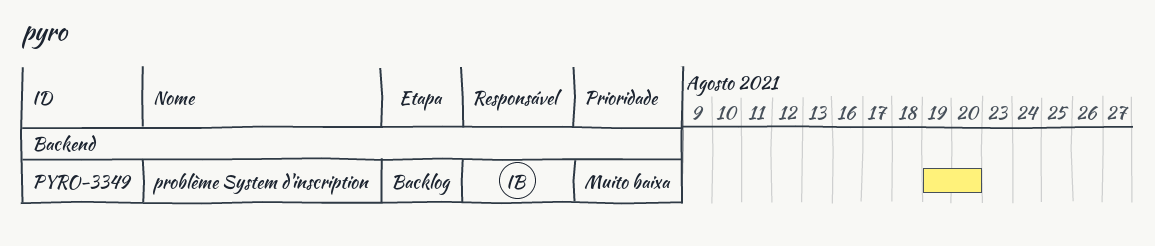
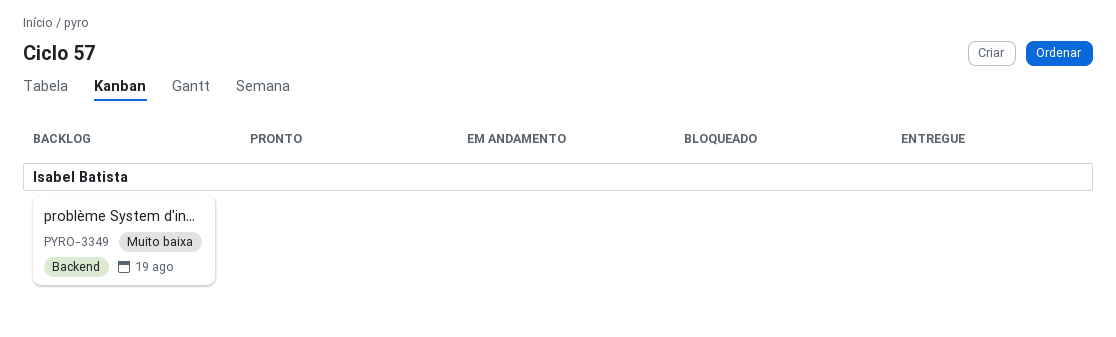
PYRO-3349, due: Aug 20 -> Aug 19

